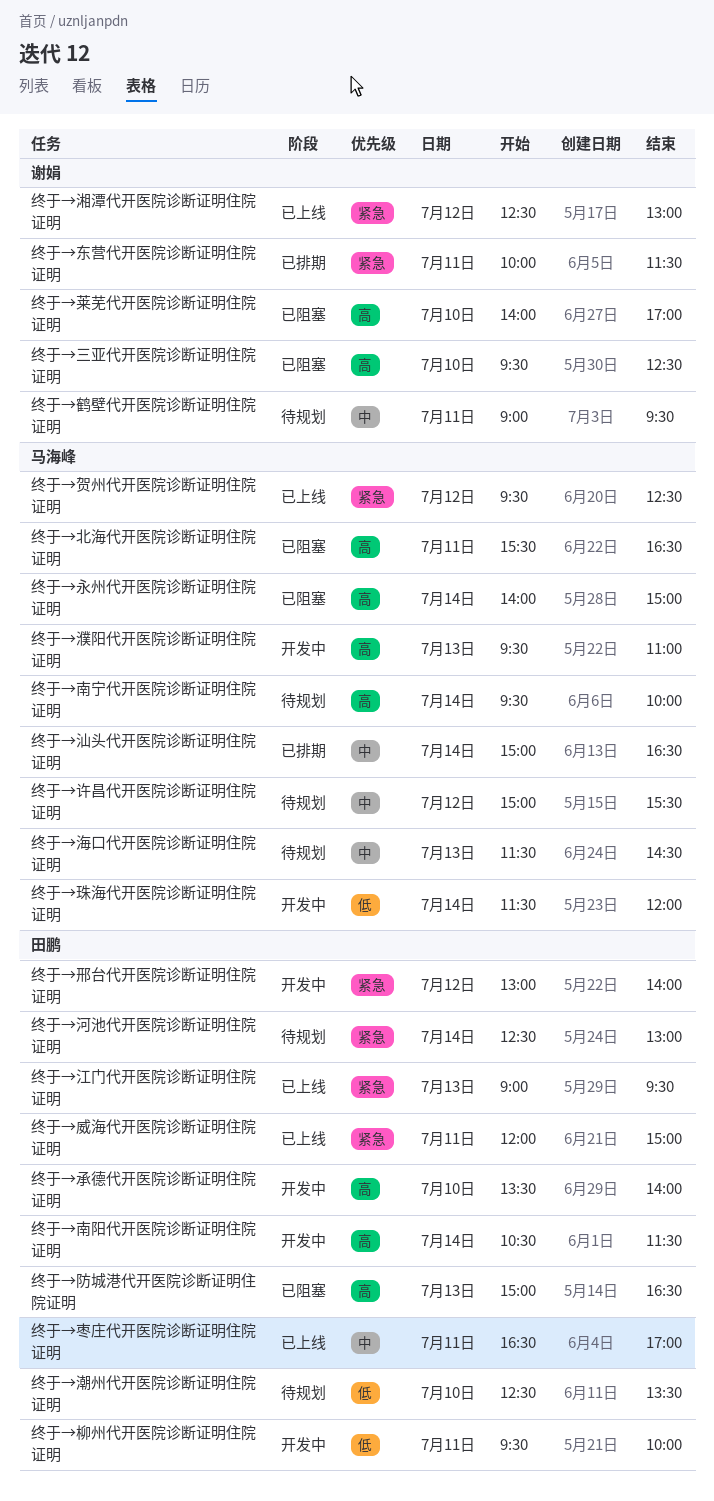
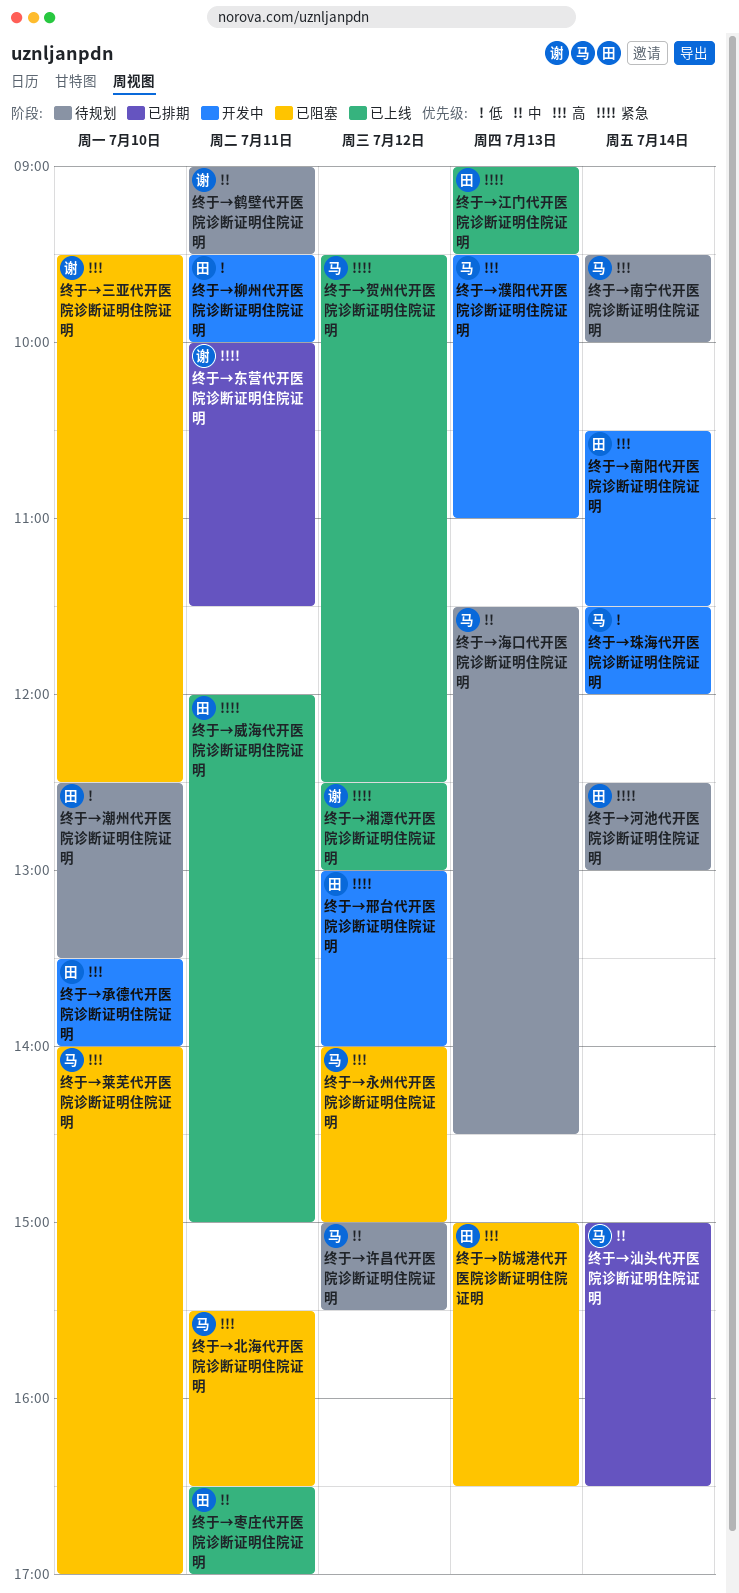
终于→永州代开医院诊断证明住院证明, day: Jul 14 -> Jul 12
终于→莱芜代开医院诊断证明住院证明, owner: 谢娟 -> 马海峰

